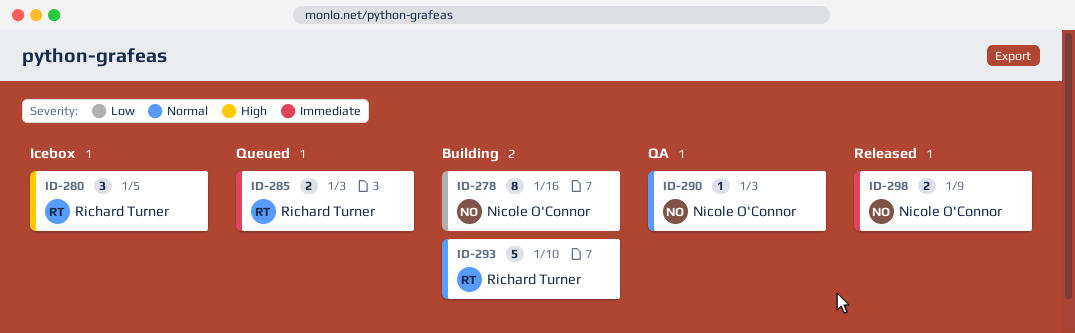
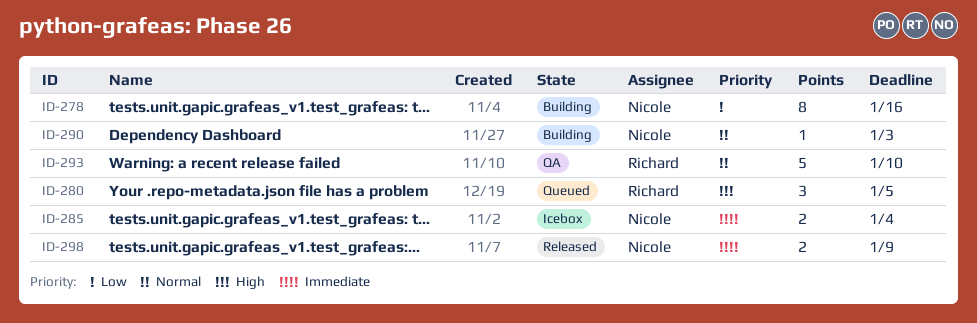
ID-280, status: Icebox -> Queued
ID-285, status: Queued -> Icebox
ID-285, owner: Richard Turner -> Nicole O'Connor
ID-285, due: Jan 3 -> Jan 4
ID-290, status: QA -> Building
ID-293, status: Building -> QA

